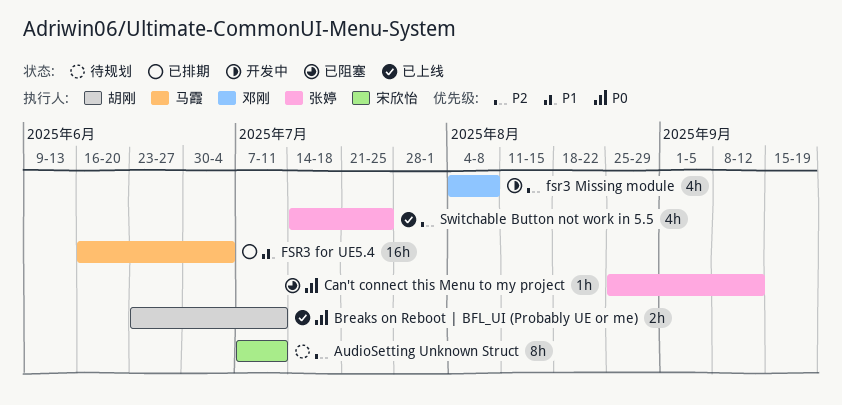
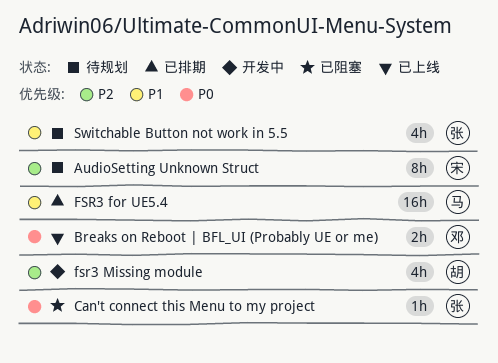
Breaks on Reboot | BFL_UI (Probably UE or me), owner: 胡刚 -> 邓刚
fsr3 Missing module, owner: 邓刚 -> 胡刚
Switchable Button not work in 5.5, status: 已上线 -> 待规划
Switchable Button not work in 5.5, priority: P2 -> P1

